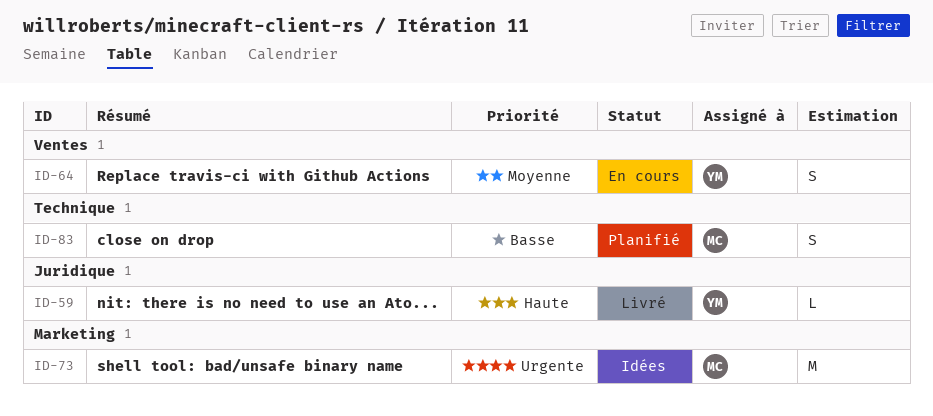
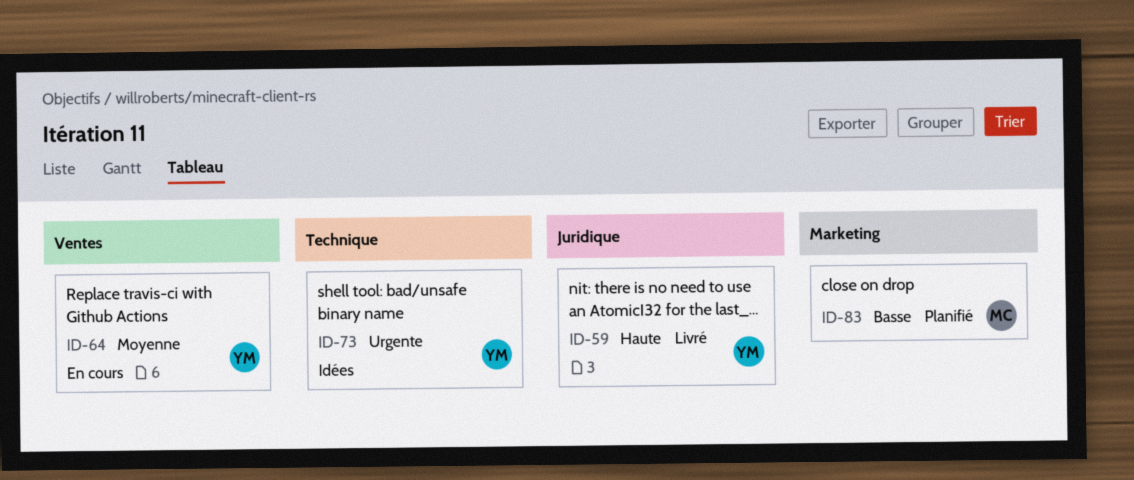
ID-73, owner: MC -> YM
ID-73, label: Marketing -> Technique
ID-83, label: Technique -> Marketing

